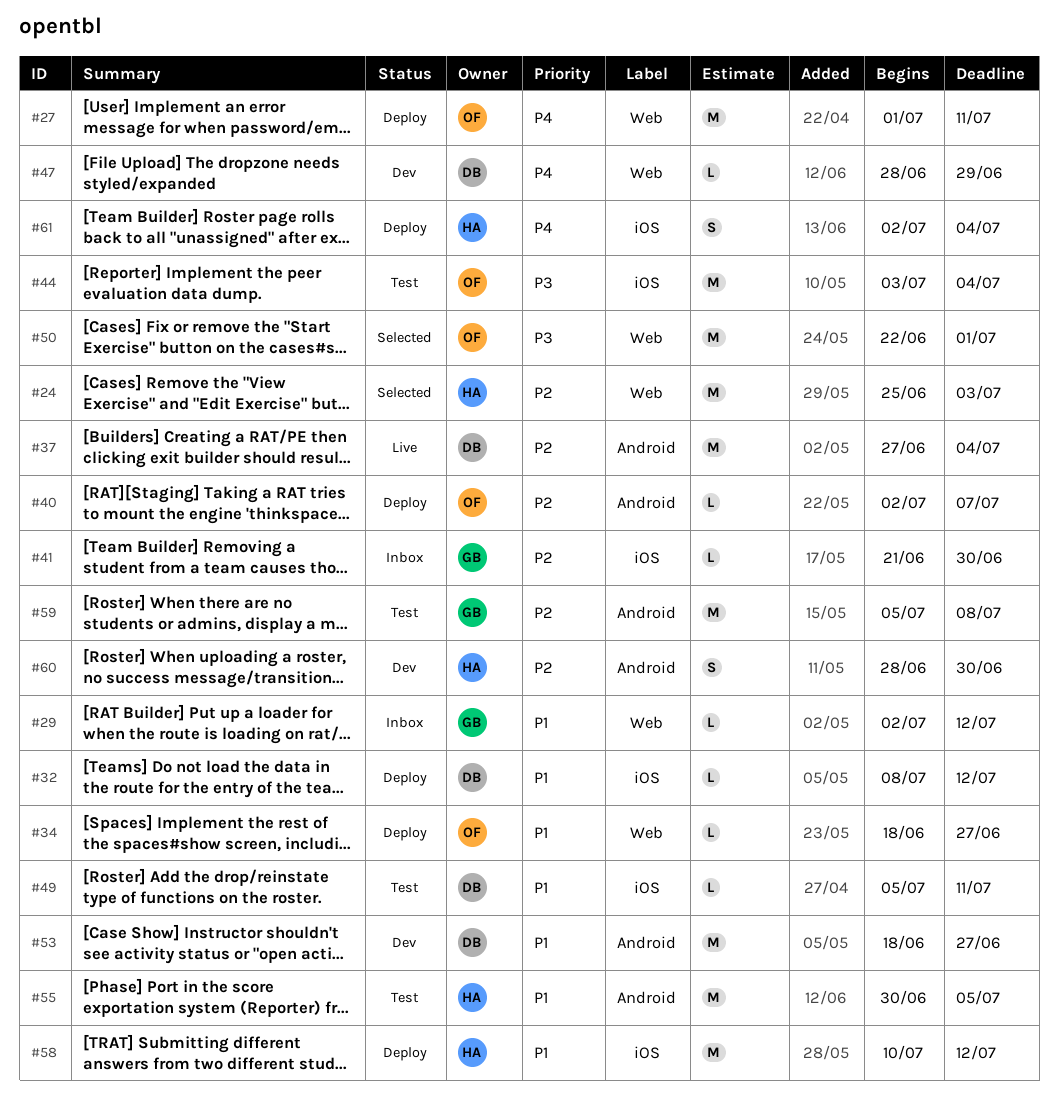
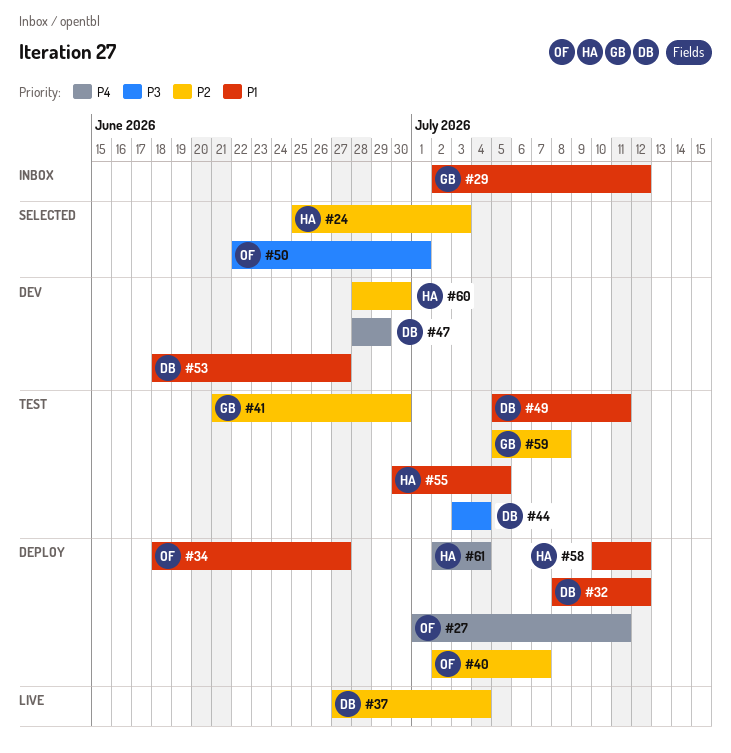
#41, status: Inbox -> Test
#44, owner: OF -> DB

